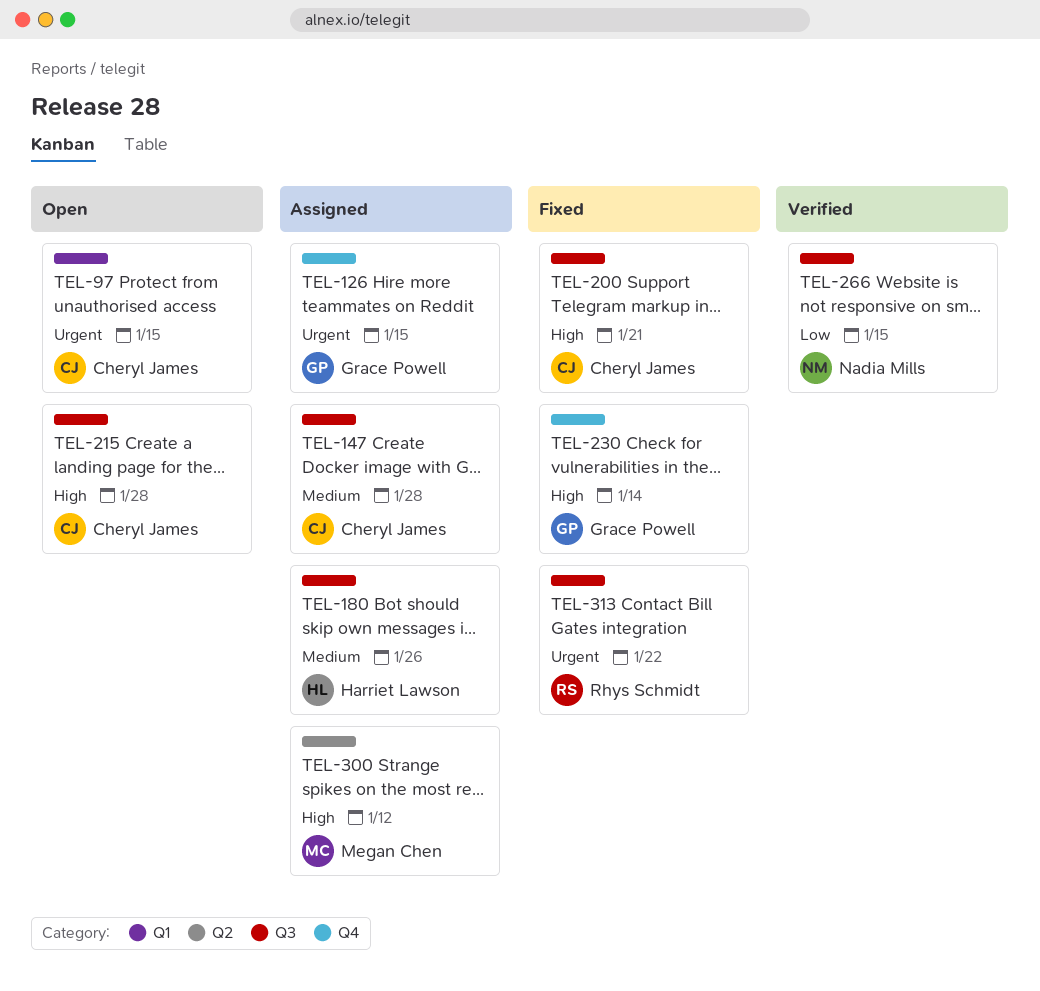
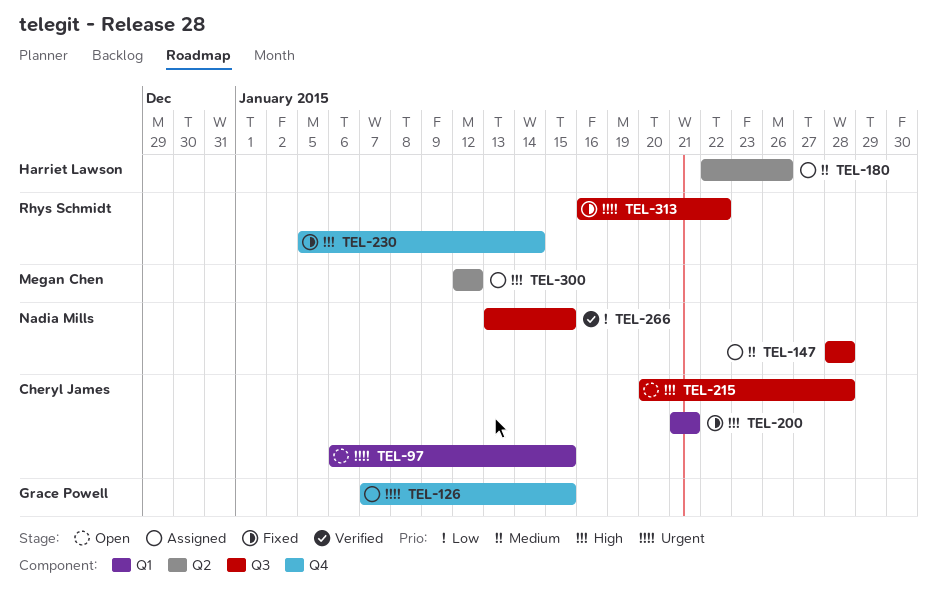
TEL-147, owner: Cheryl James -> Nadia Mills
TEL-180, label: Q3 -> Q2
TEL-200, label: Q3 -> Q1
TEL-230, owner: Grace Powell -> Rhys Schmidt

